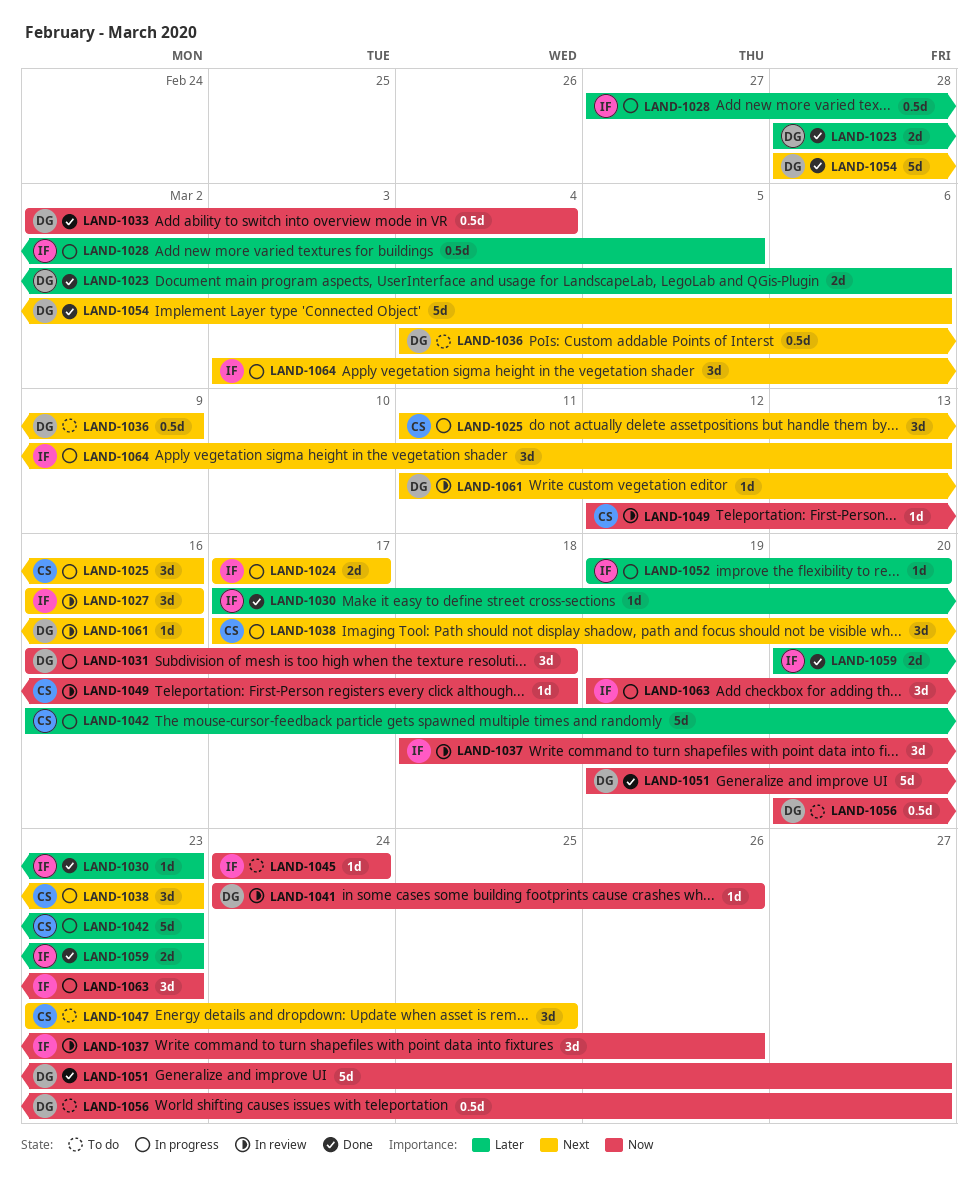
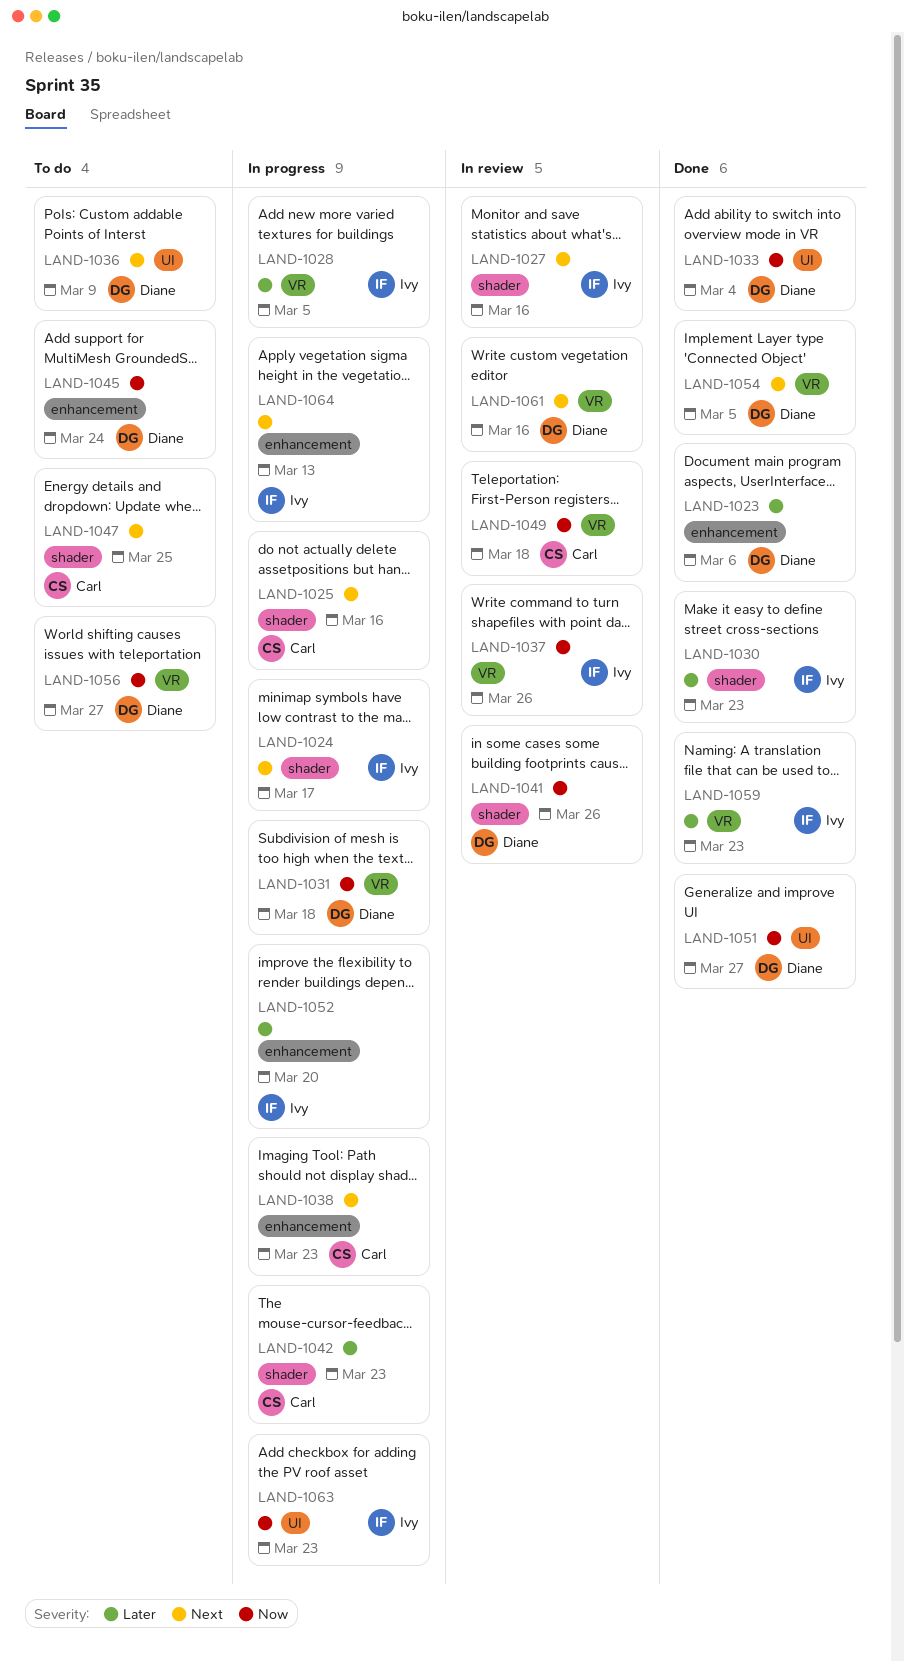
LAND-1045, owner: Ivy -> Diane
LAND-1054, due: Mar 6 -> Mar 5

